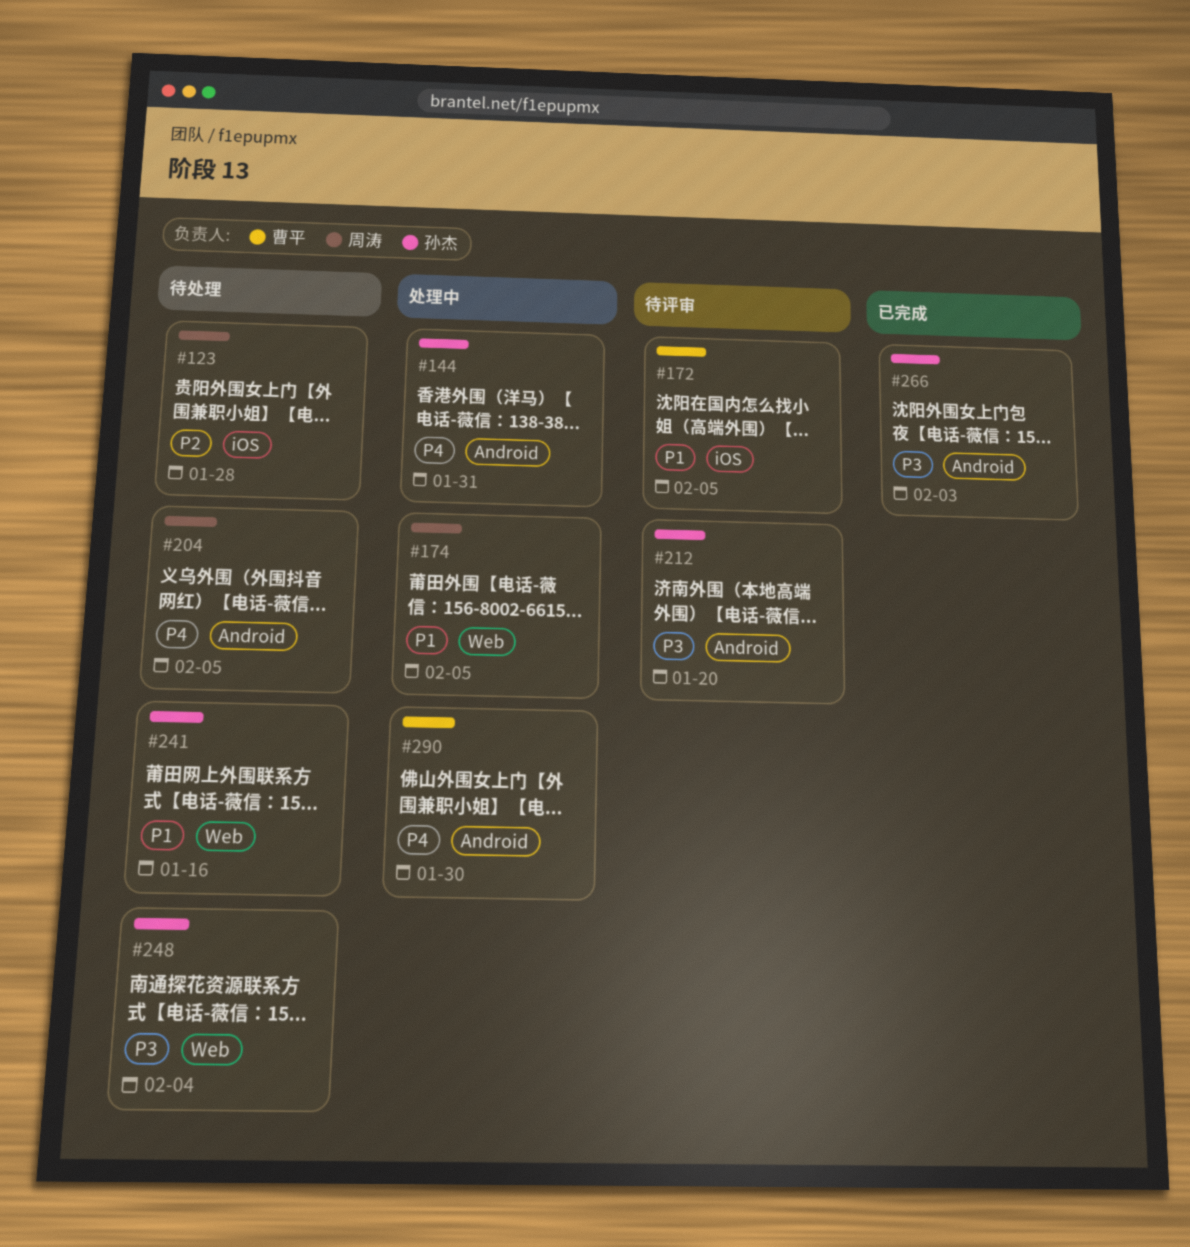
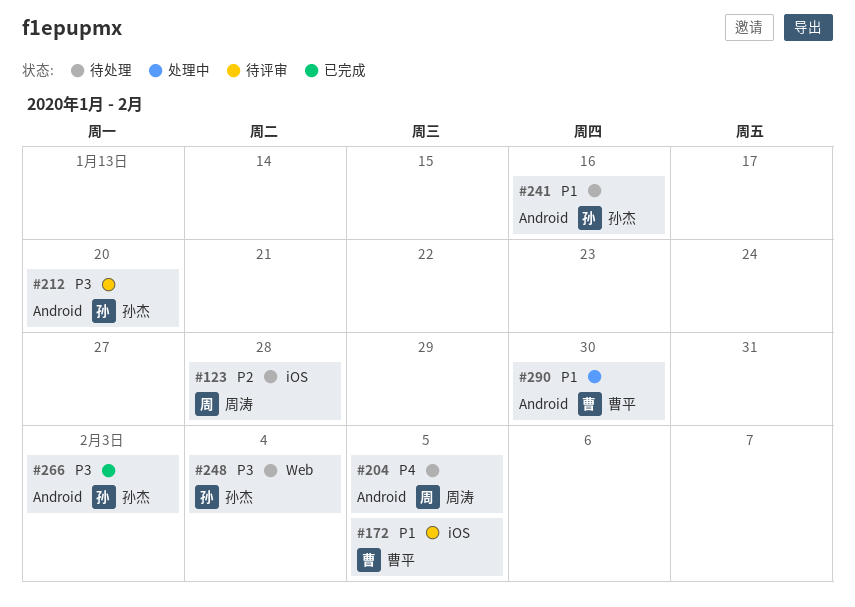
#144: present -> none
#174: present -> none
#241, label: Web -> Android
#290, priority: P4 -> P1

